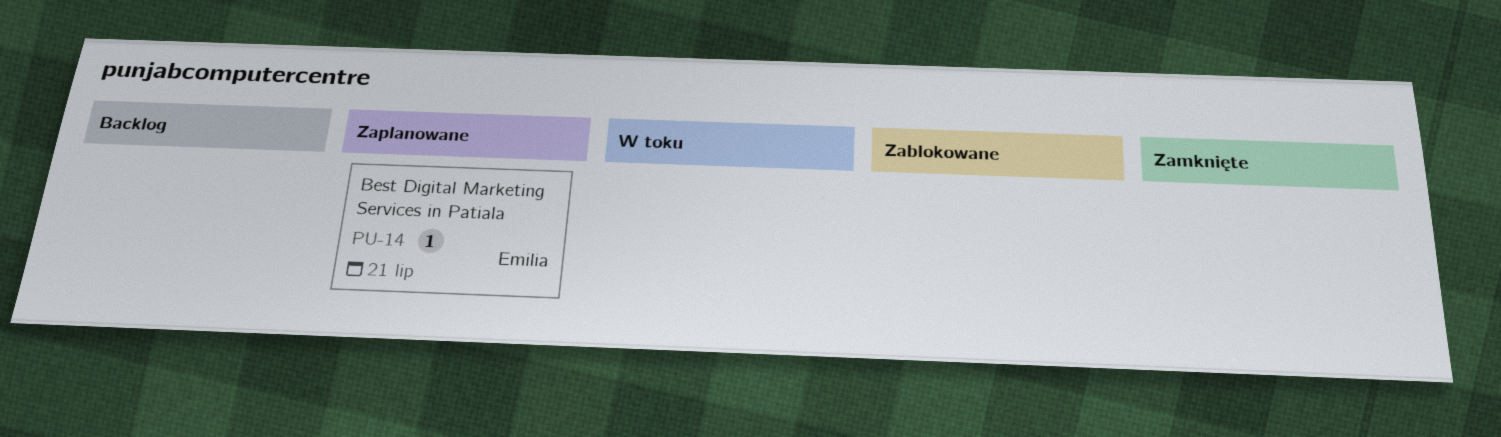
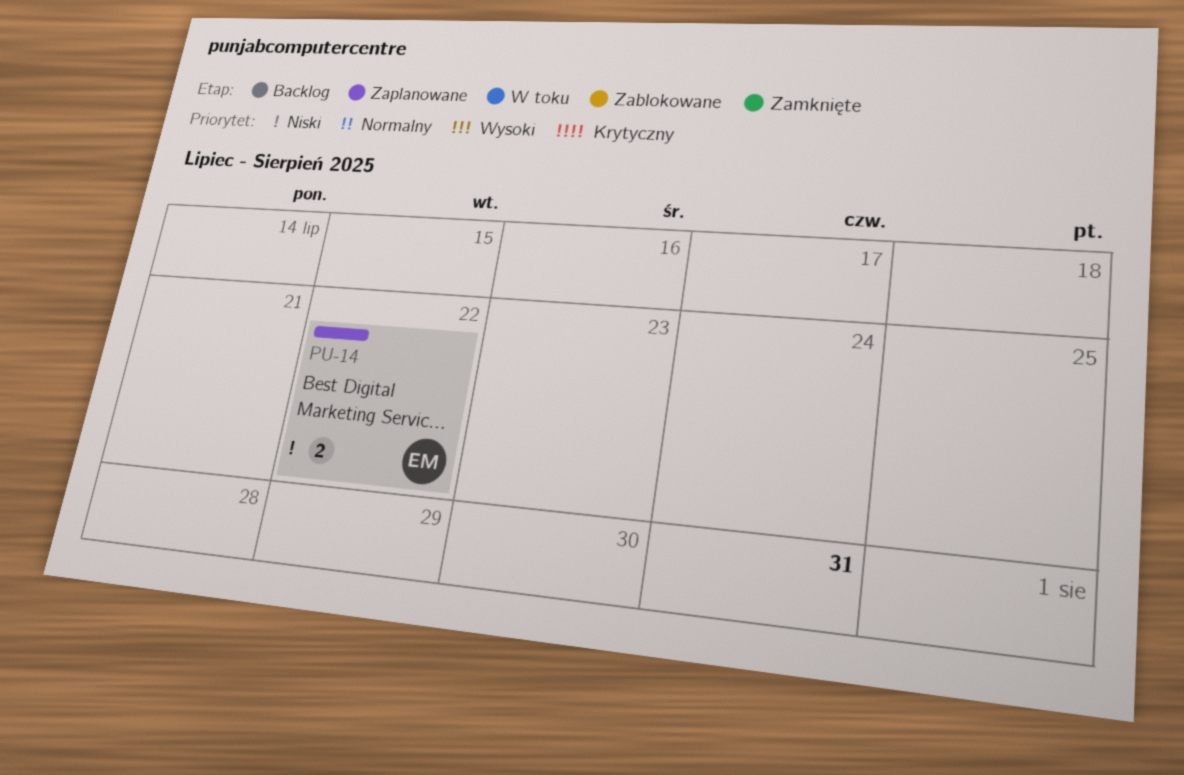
PU-14, estimate: 1 -> 2
PU-14, due: Jul 21 -> Jul 22

